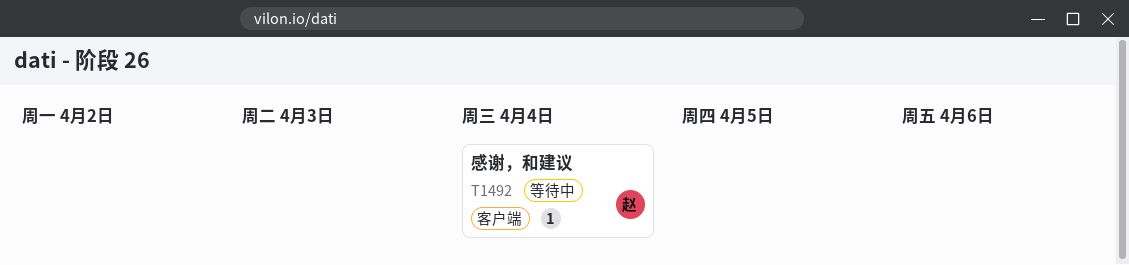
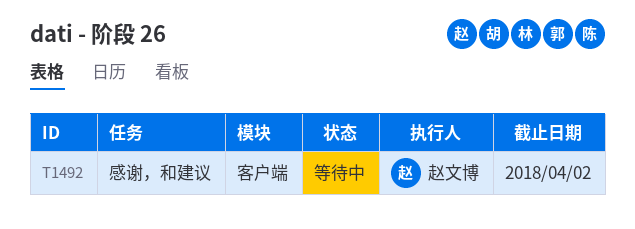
T1492, due: Apr 4 -> Apr 2

